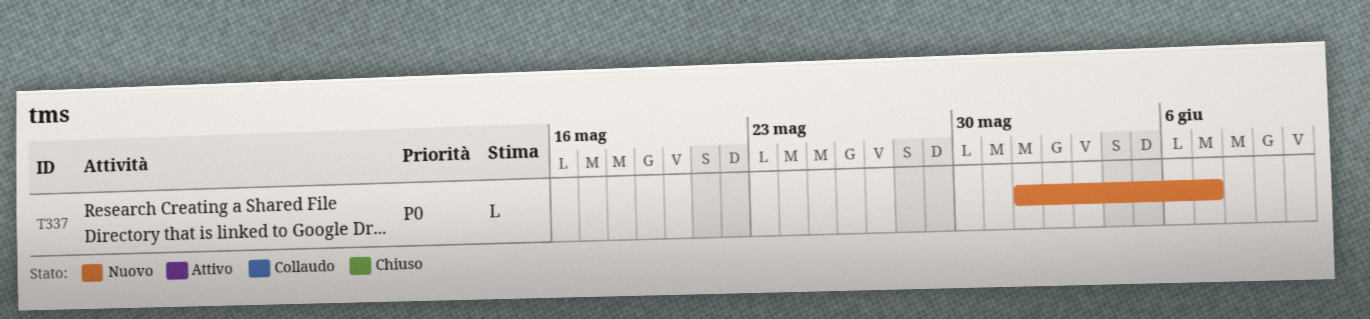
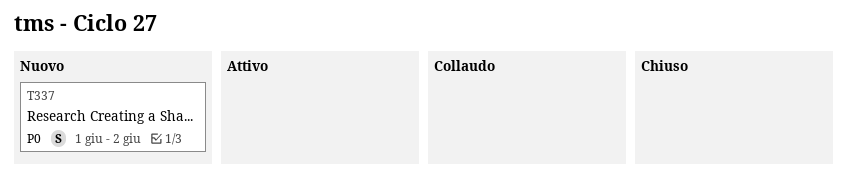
T337, estimate: L -> S
T337, due: Jun 7 -> Jun 2

